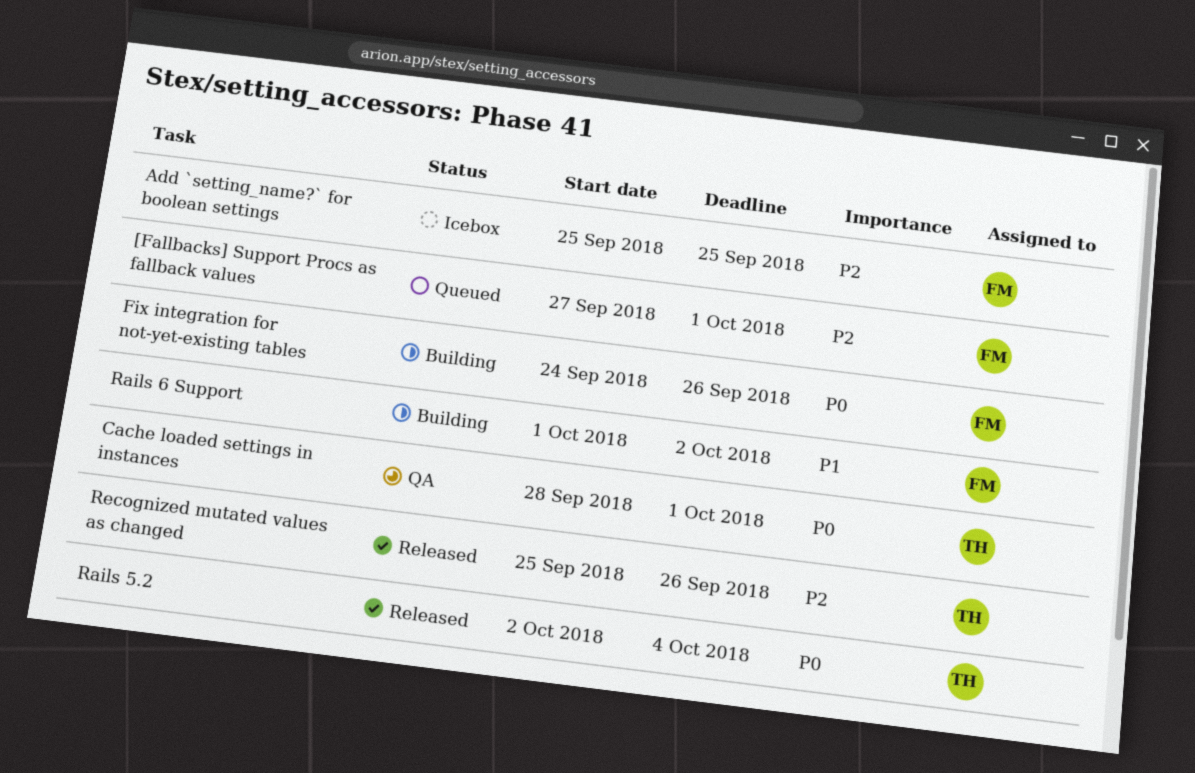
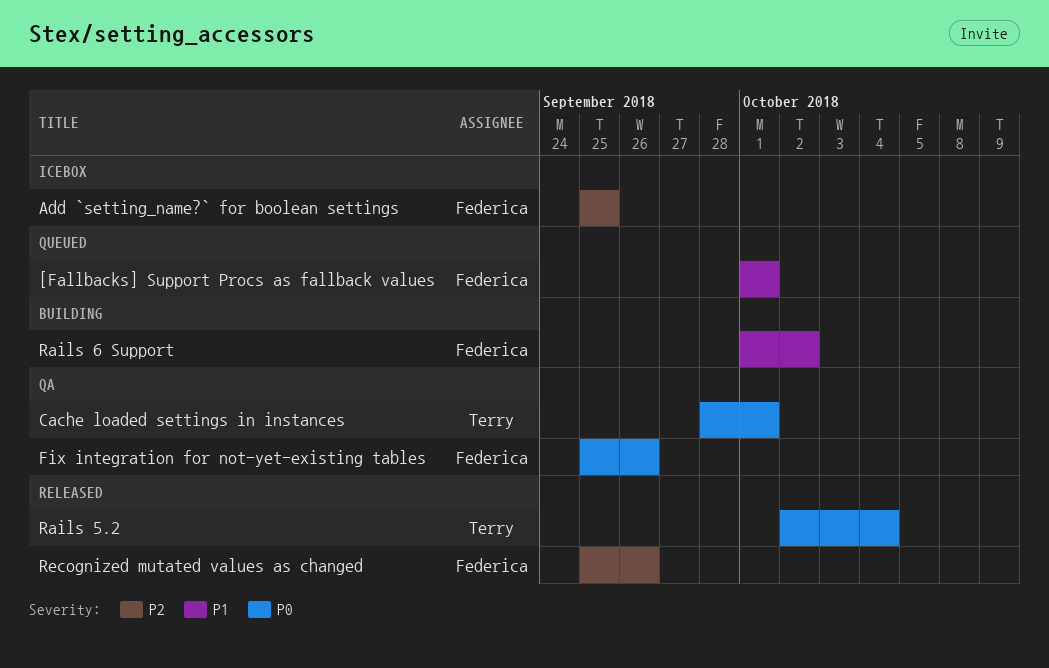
[Fallbacks] Support Procs as fallback values, priority: P2 -> P1
[Fallbacks] Support Procs as fallback values, start: Sep 27 -> Oct 1
Fix integration for not-yet-existing tables, status: Building -> QA
Fix integration for not-yet-existing tables, start: Sep 24 -> Sep 25
Recognized mutated values as changed, owner: Terry -> Federica

